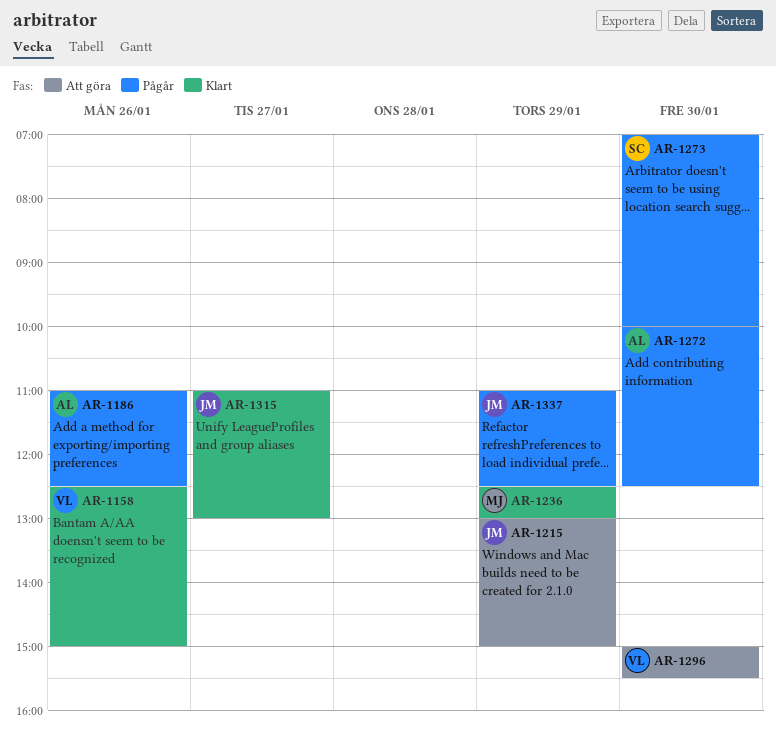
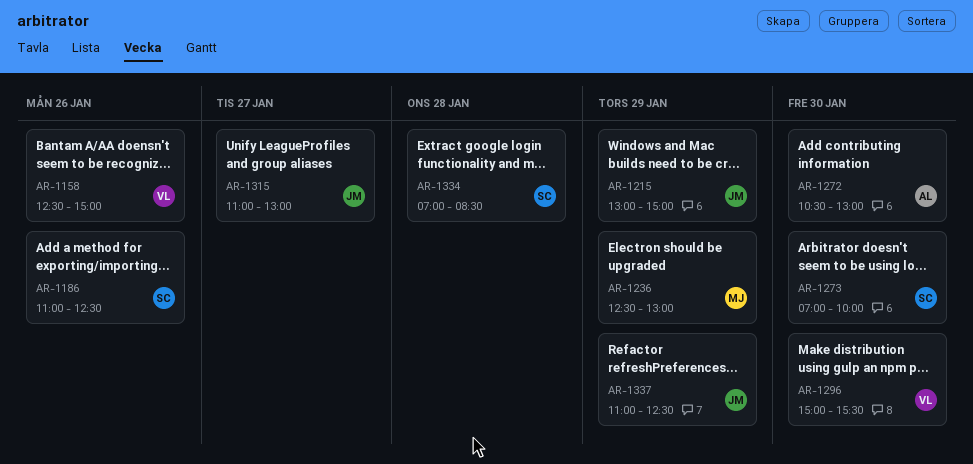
AR-1186, owner: AL -> SC
AR-1272, begins: 10:00 -> 10:30
AR-1272, ends: 12:30 -> 13:00
AR-1334: none -> present

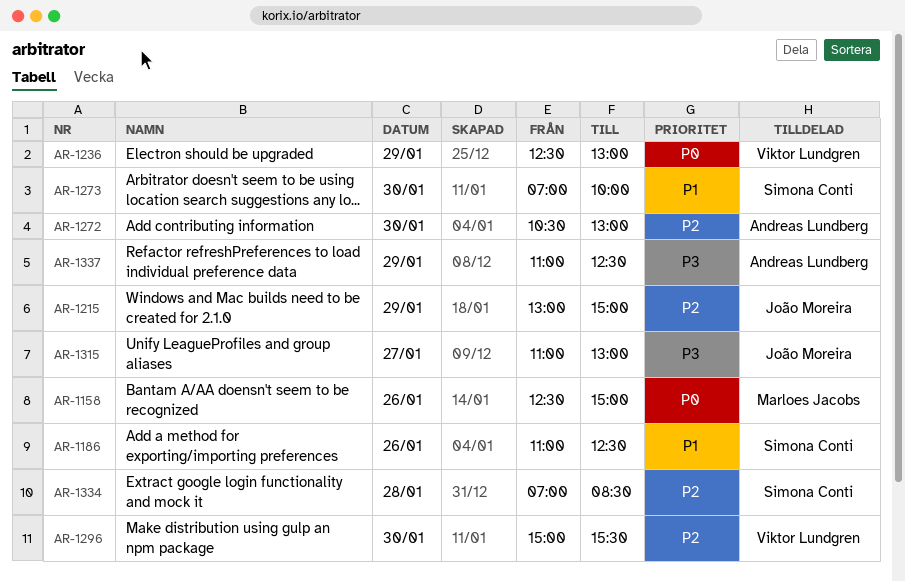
AR-1158, owner: Viktor Lundgren -> Marloes Jacobs
AR-1236, owner: Marloes Jacobs -> Viktor Lundgren
AR-1337, owner: João Moreira -> Andreas Lundberg

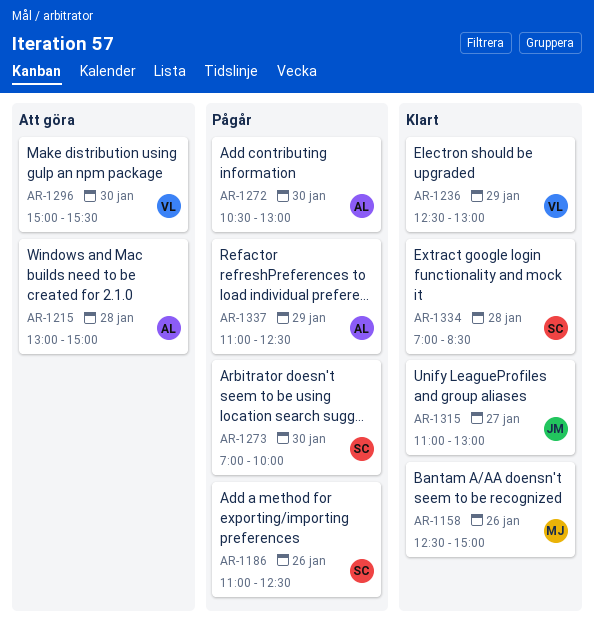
AR-1215, owner: João Moreira -> Andreas Lundberg
AR-1215, day: Jan 29 -> Jan 28

